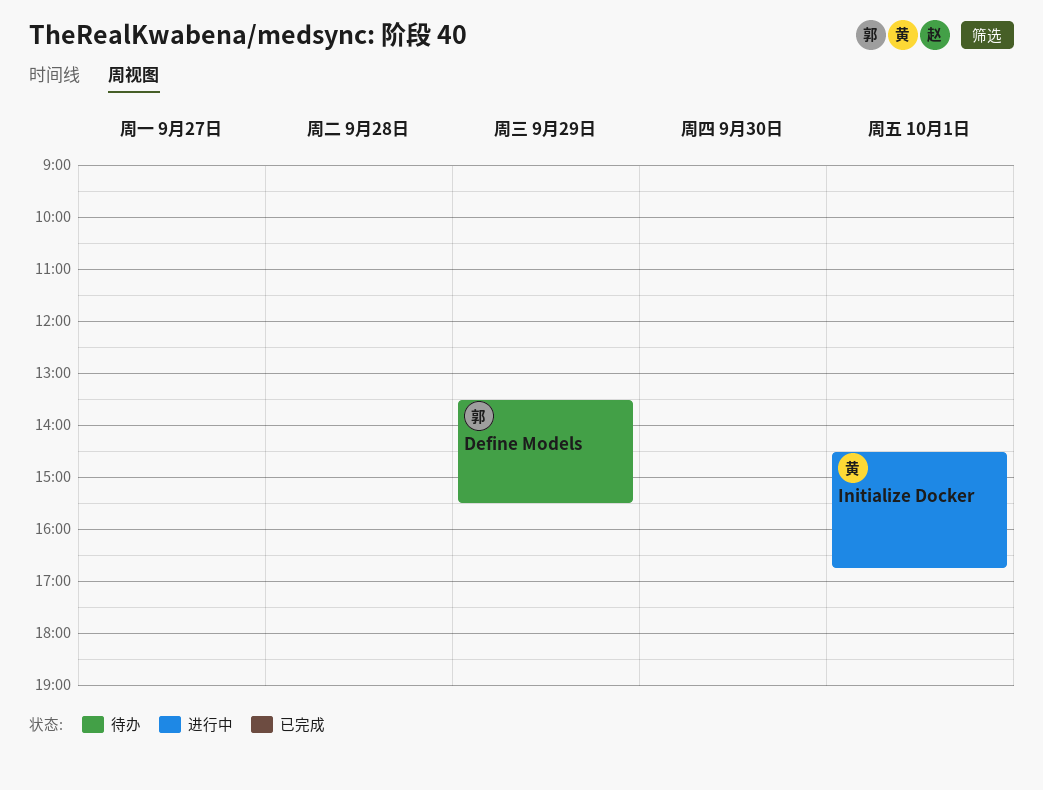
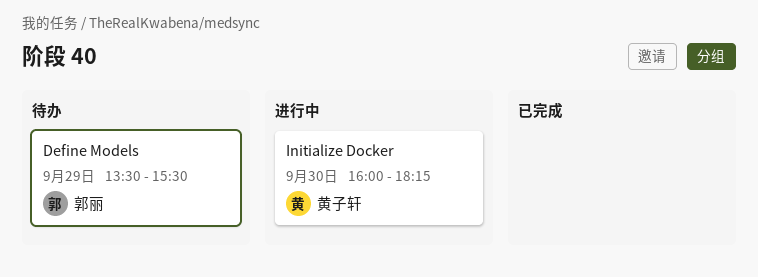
Initialize Docker, day: Oct 1 -> Sep 30
Initialize Docker, begins: 14:30 -> 16:00
Initialize Docker, ends: 16:45 -> 18:15

